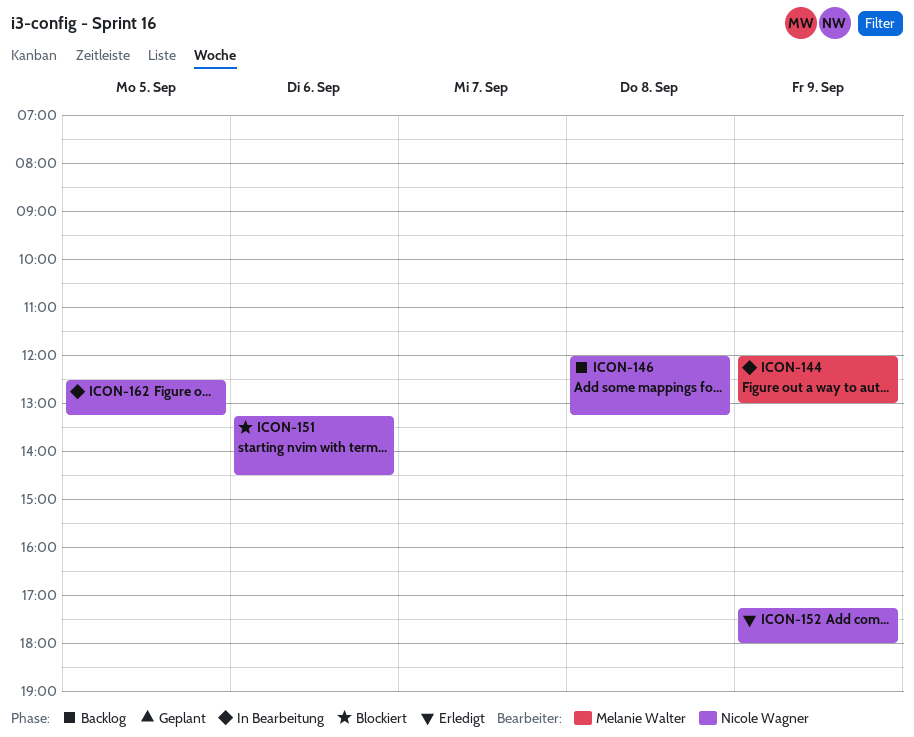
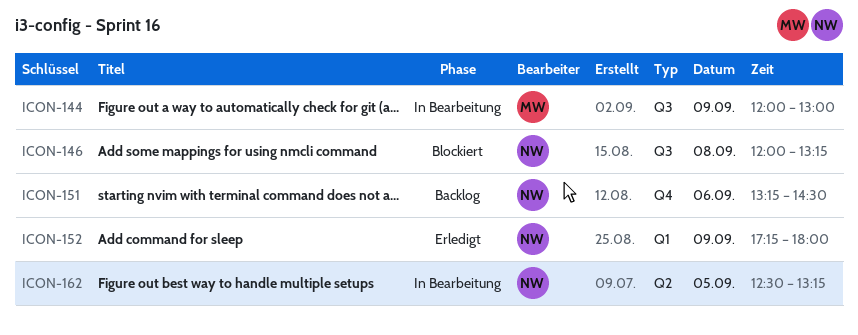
ICON-146, status: Backlog -> Blockiert
ICON-151, status: Blockiert -> Backlog

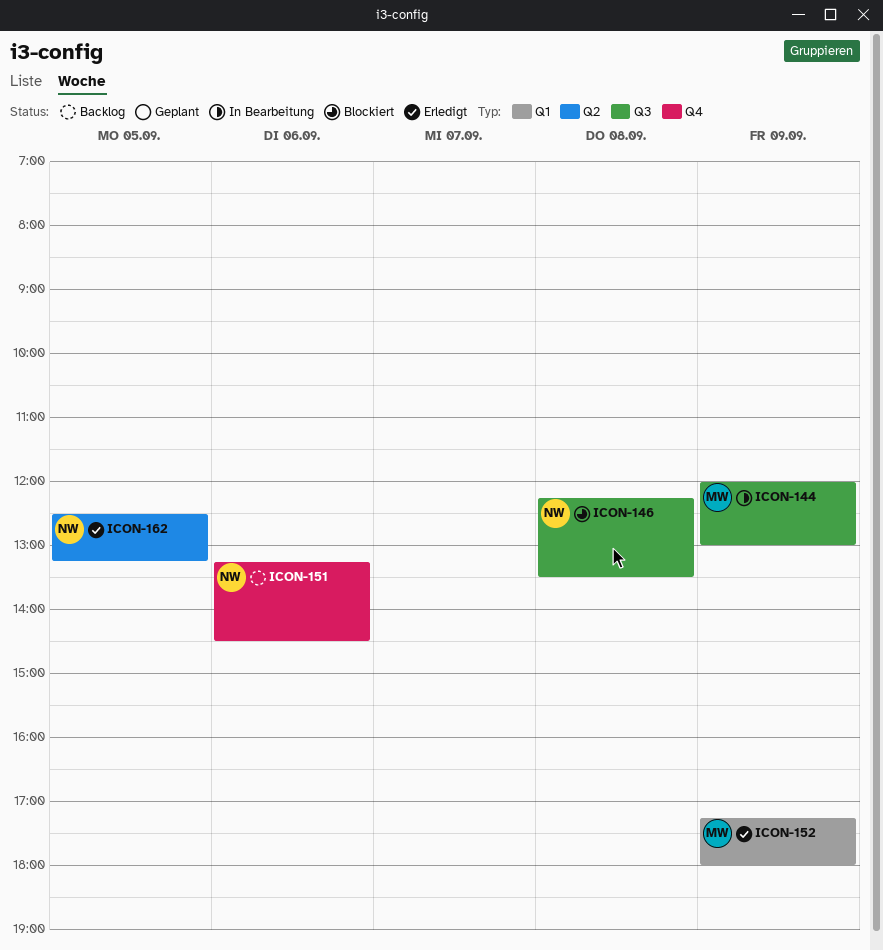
ICON-146, begins: 12:00 -> 12:15
ICON-146, ends: 13:15 -> 13:30
ICON-152, owner: NW -> MW
ICON-162, status: In Bearbeitung -> Erledigt

